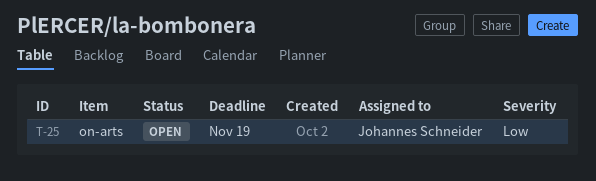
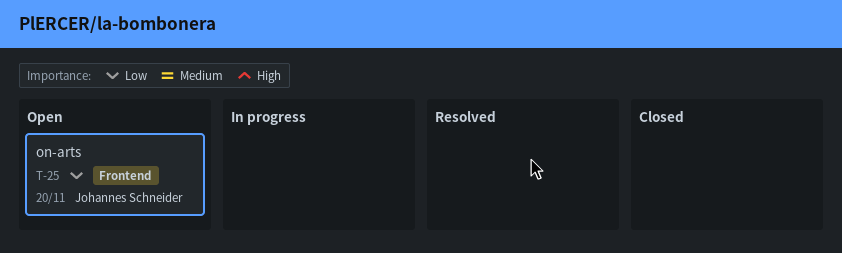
T-25, due: Nov 19 -> Nov 20

